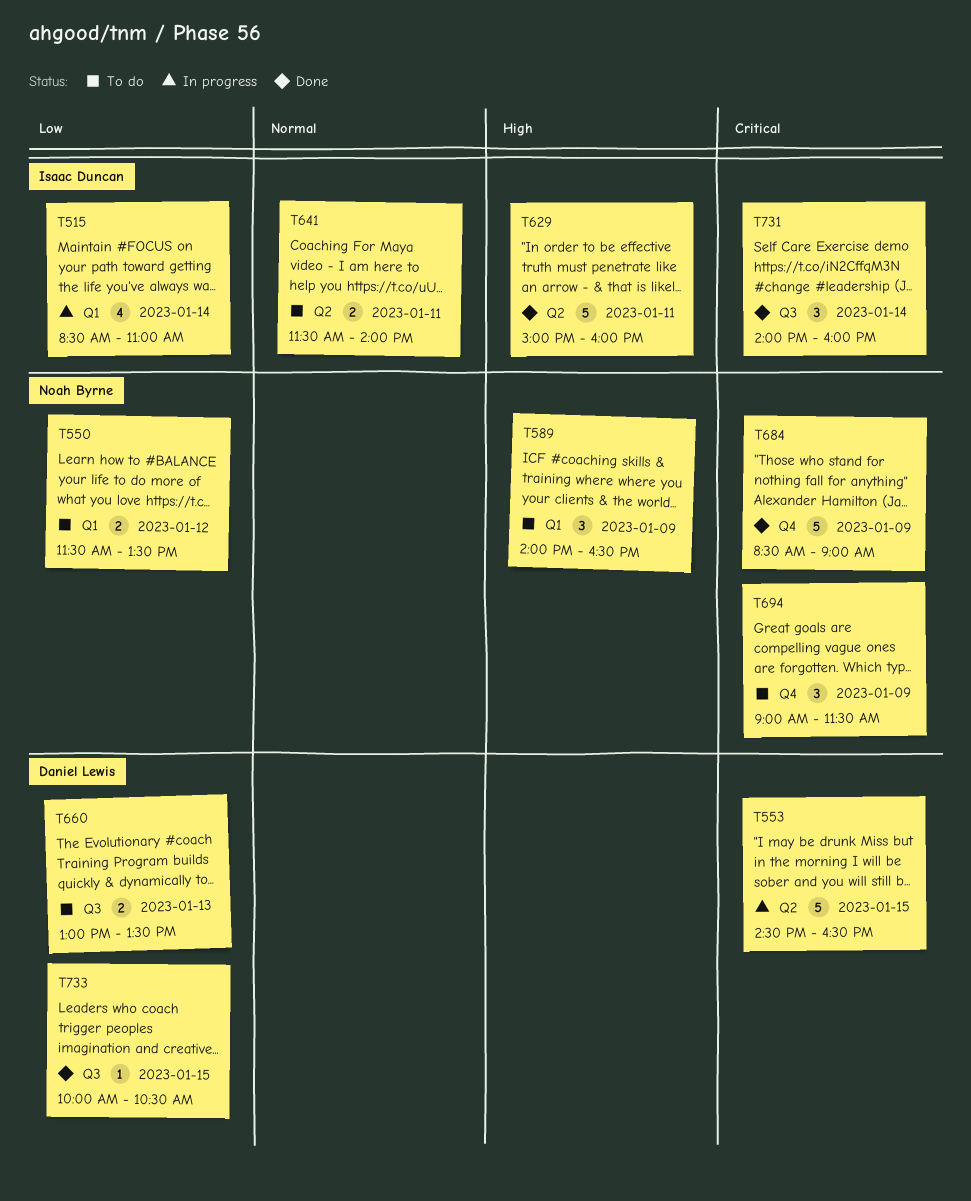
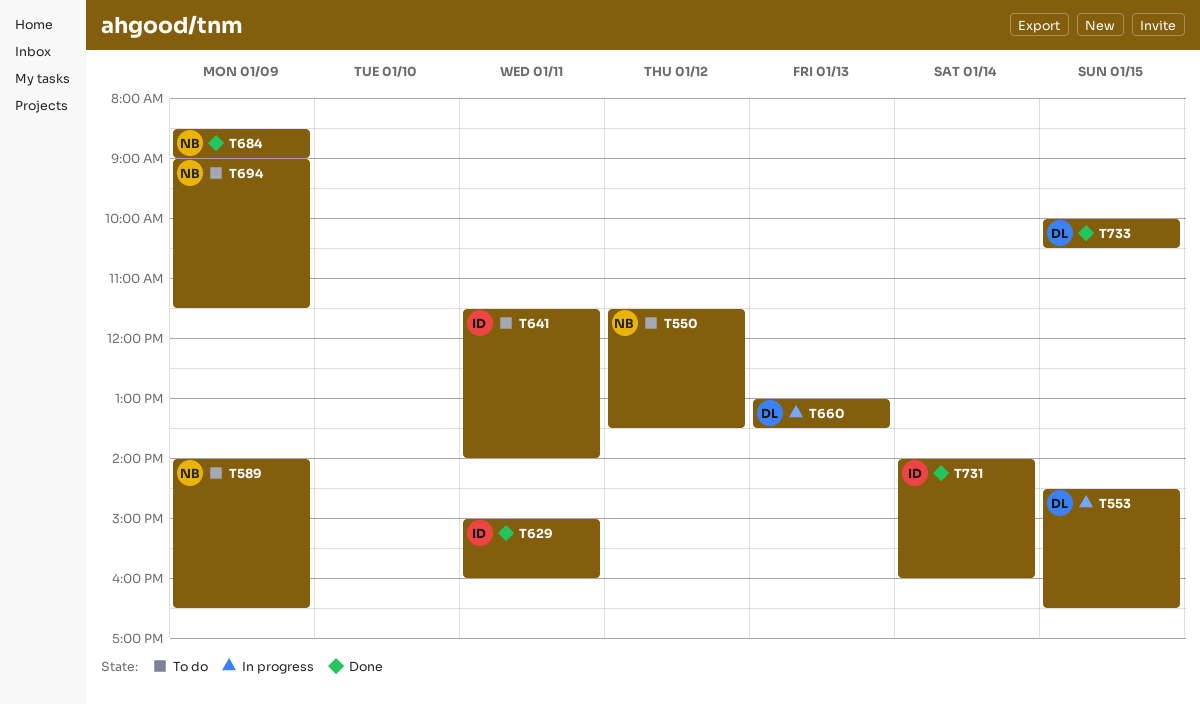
T515: present -> none
T660, status: To do -> In progress

